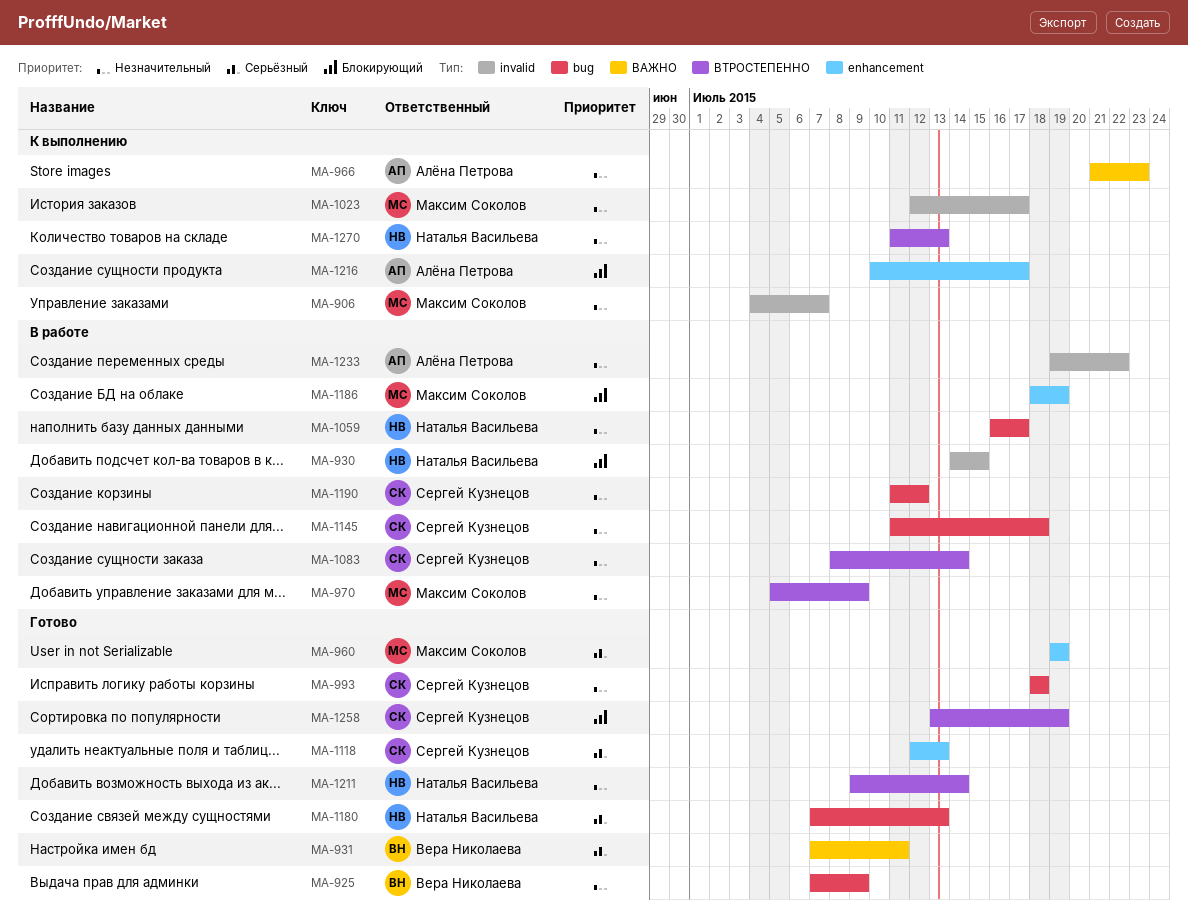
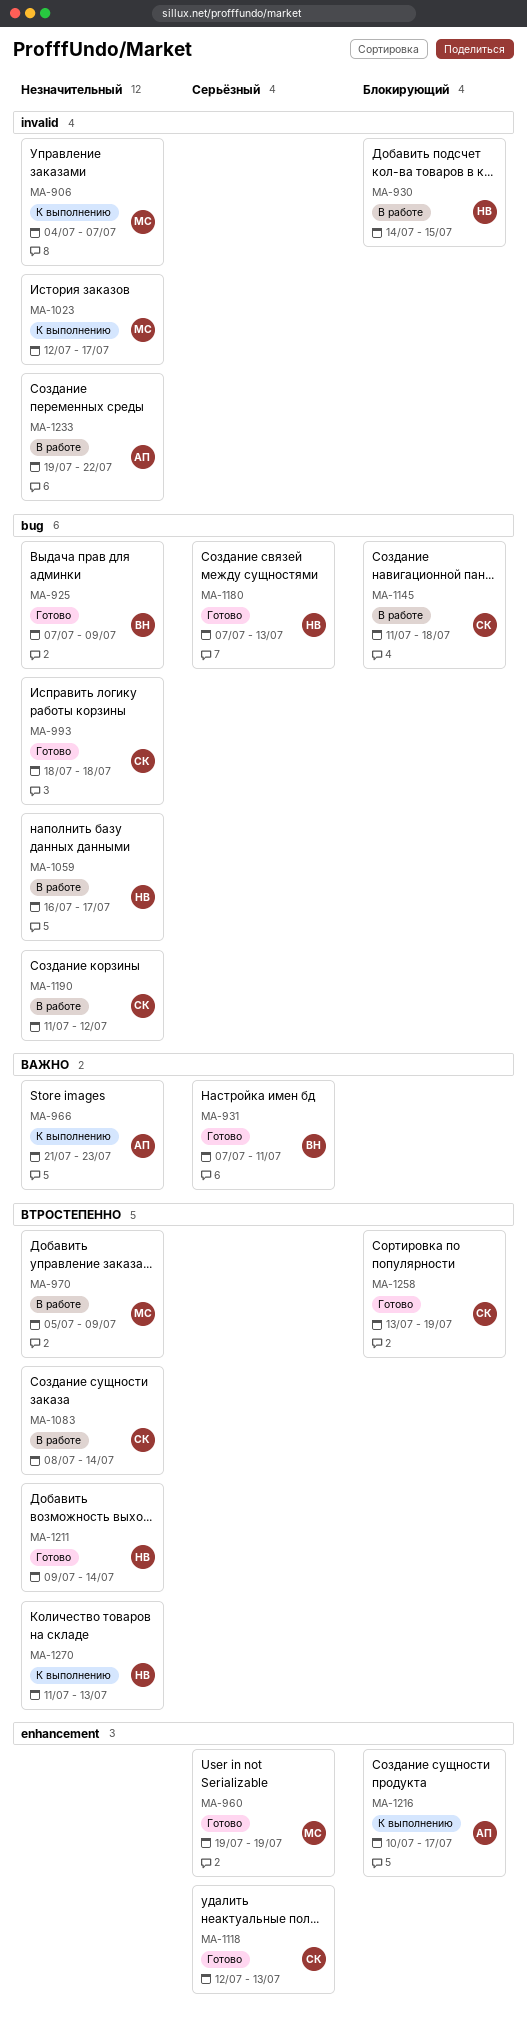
MA-1145, priority: Незначительный -> Блокирующий
MA-1186: present -> none

